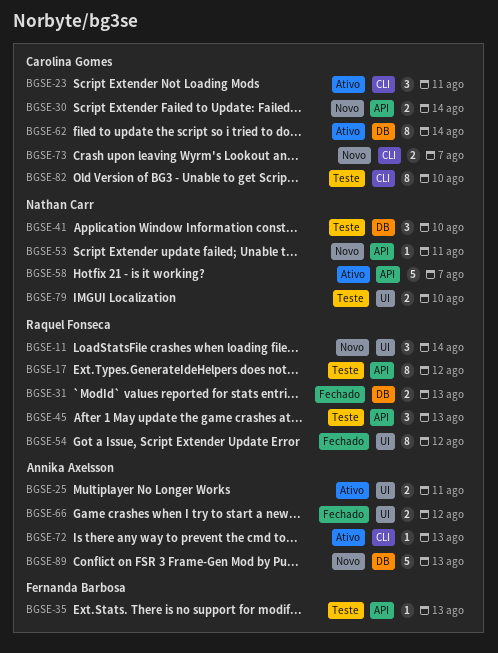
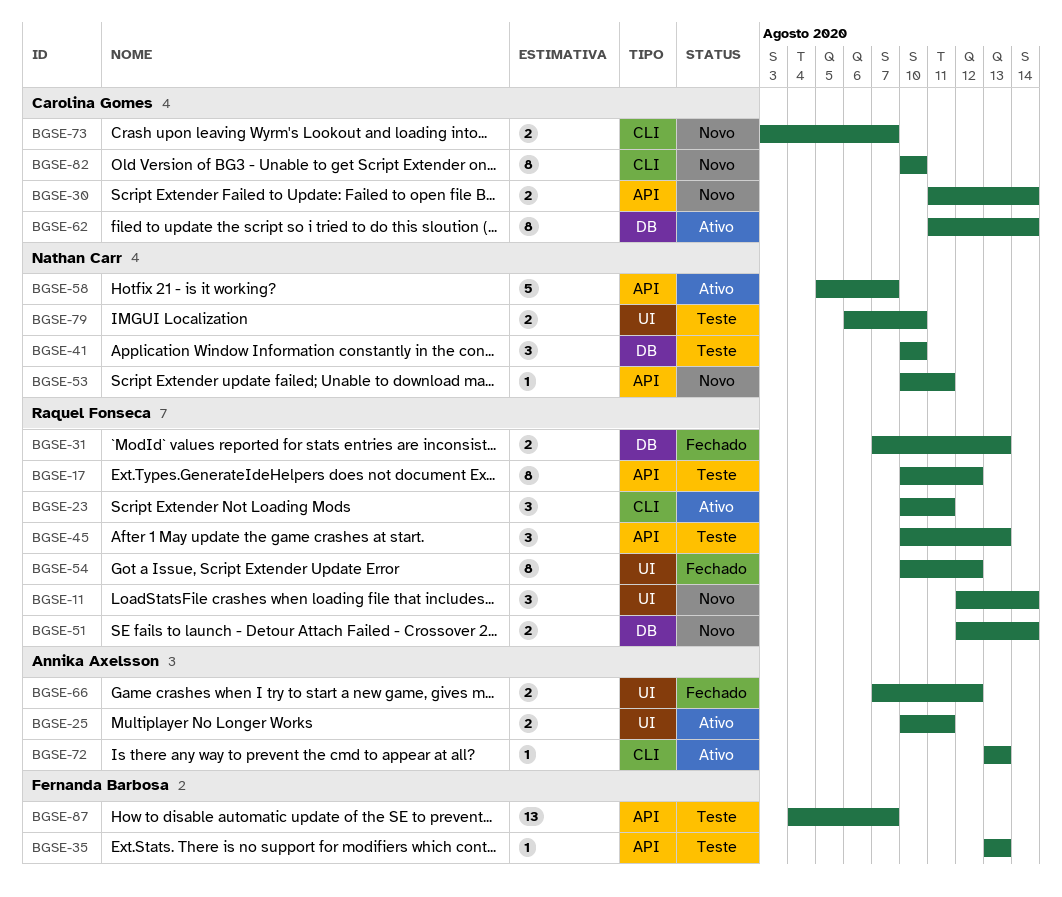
BGSE-23, owner: Carolina Gomes -> Raquel Fonseca
BGSE-51: none -> present
BGSE-82, status: Teste -> Novo
BGSE-87: none -> present
BGSE-89: present -> none

